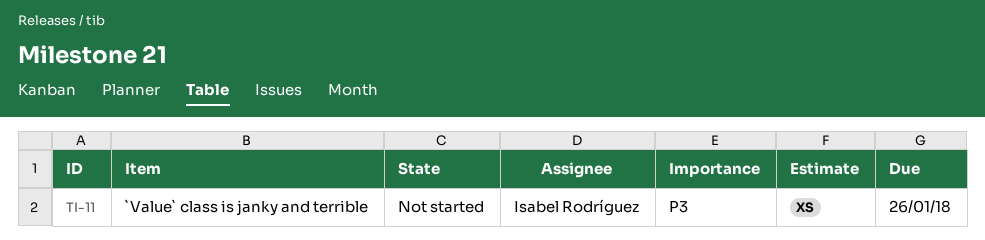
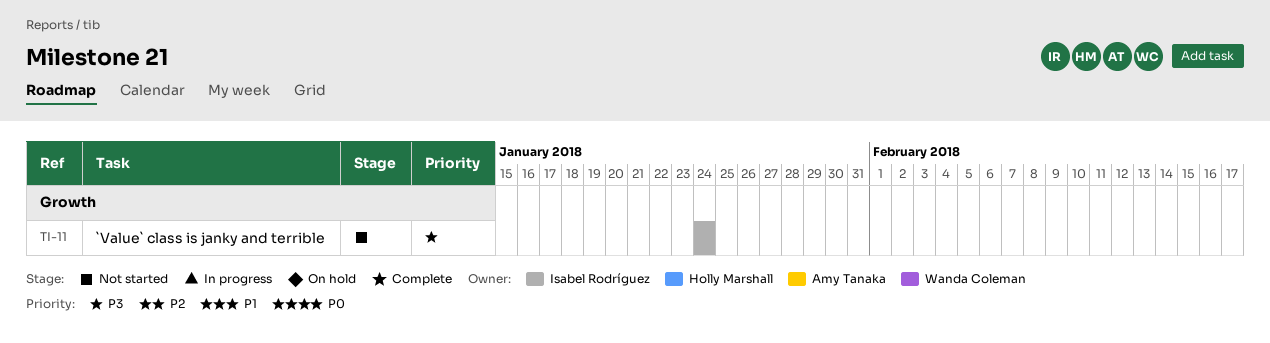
TI-11, due: Jan 26 -> Jan 24

